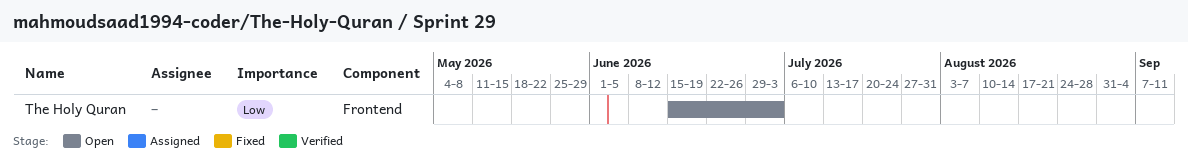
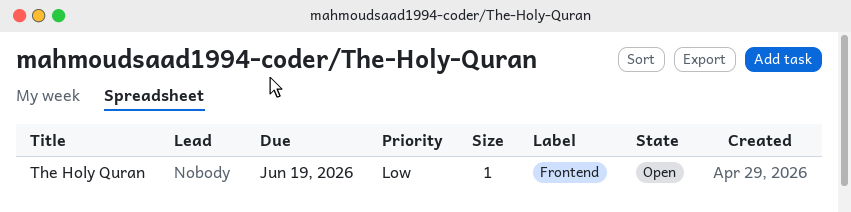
The Holy Quran, due: Jul 3 -> Jun 19

